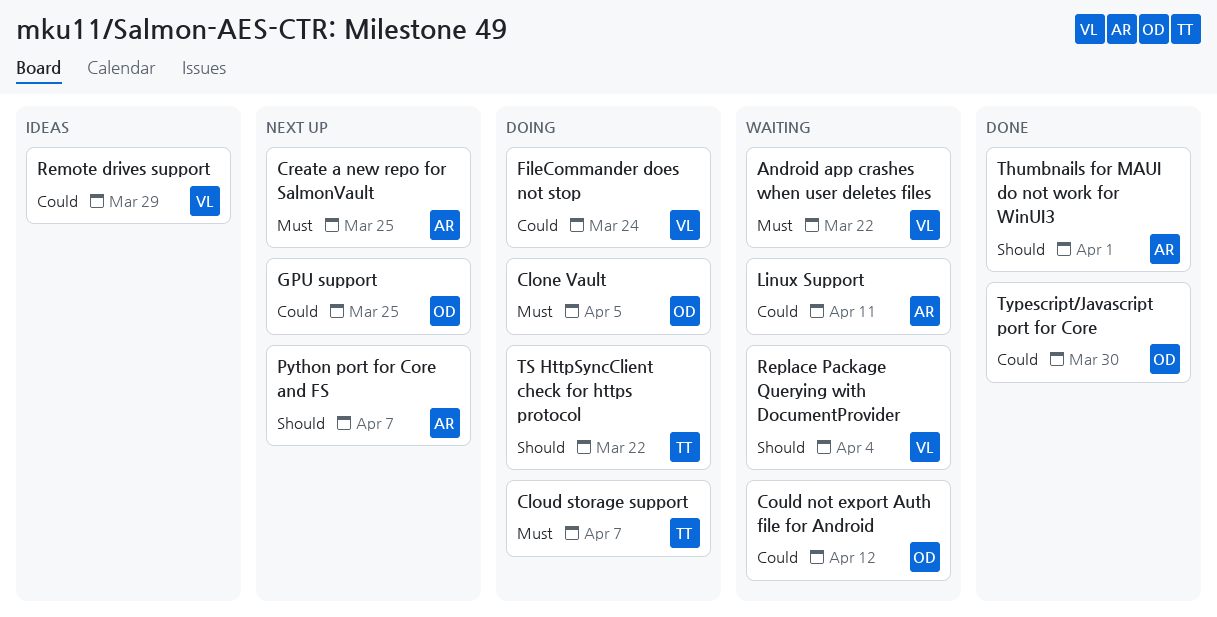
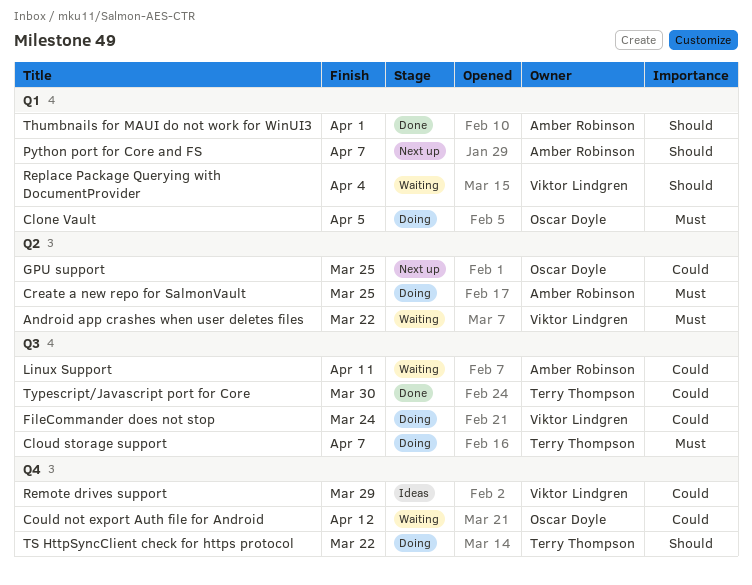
Create a new repo for SalmonVault, status: Next up -> Doing
Typescript/Javascript port for Core, owner: Oscar Doyle -> Terry Thompson

